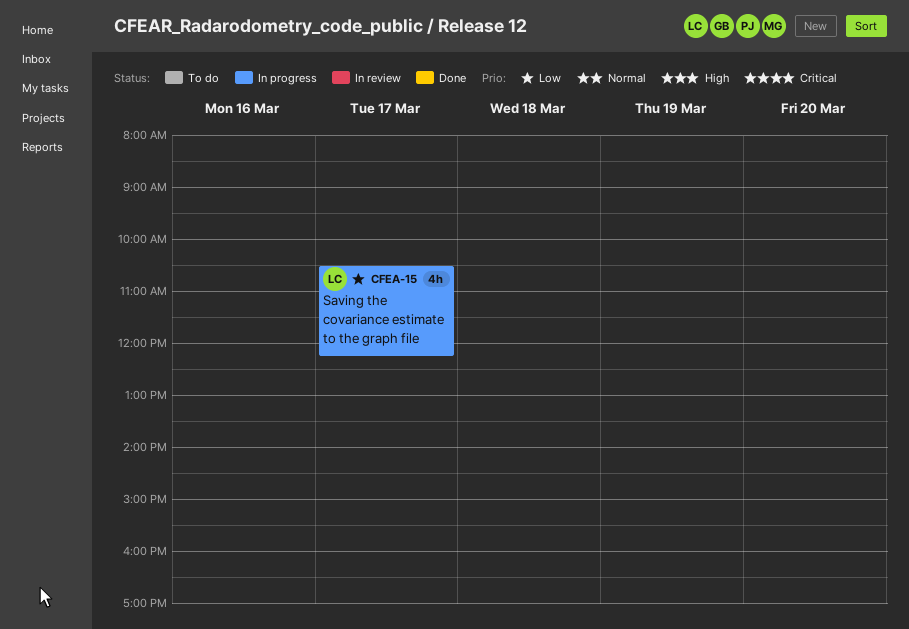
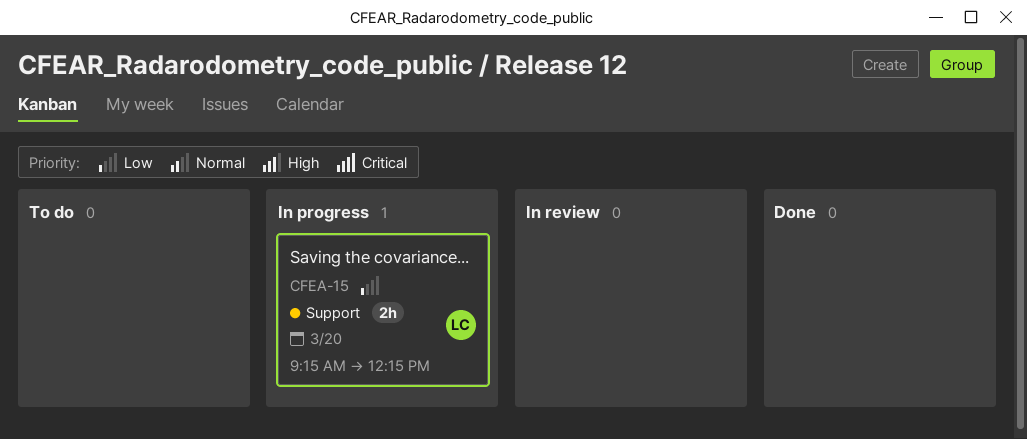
CFEA-15, estimate: 4h -> 2h
CFEA-15, day: Mar 17 -> Mar 20
CFEA-15, begins: 10:30 -> 09:15

